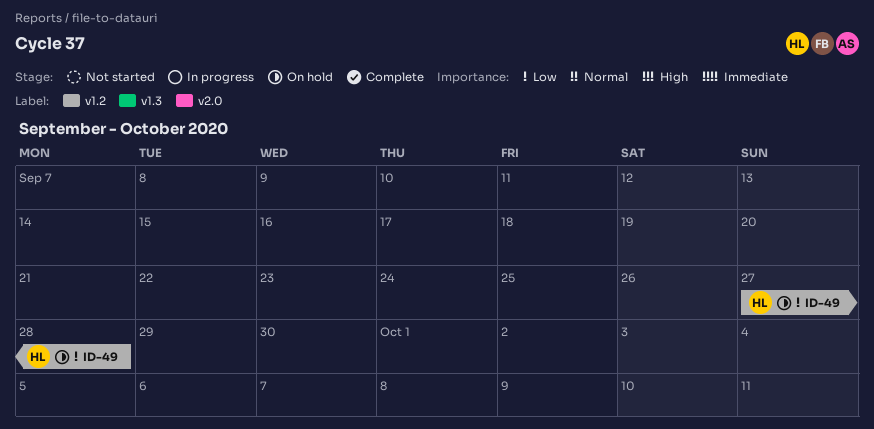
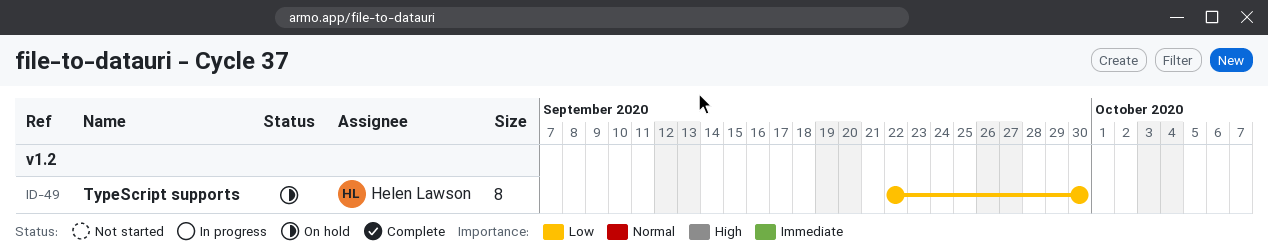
ID-49, start: Sep 27 -> Sep 22
ID-49, due: Sep 28 -> Sep 30

